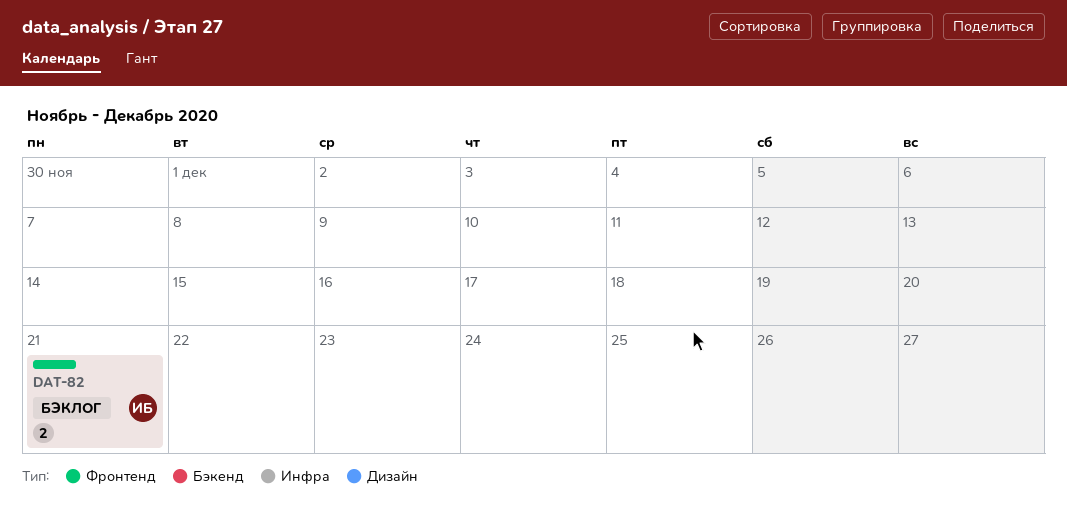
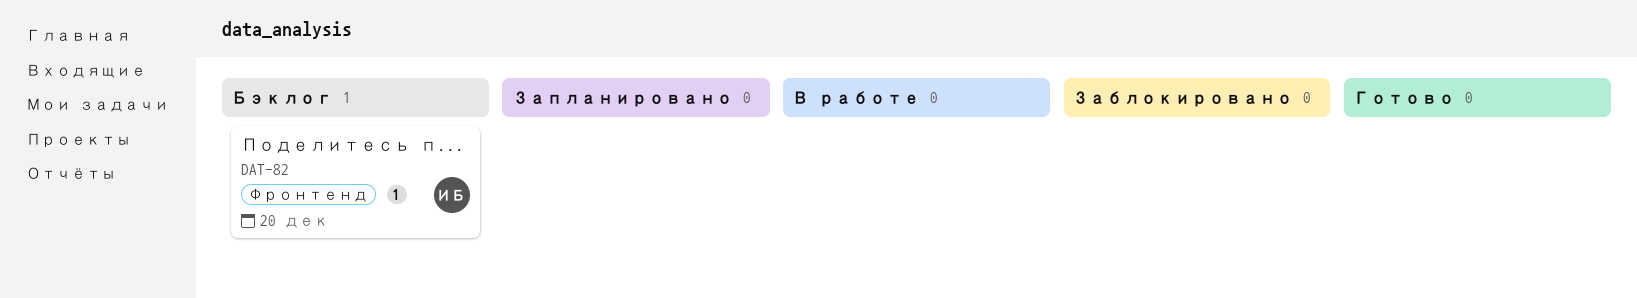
DAT-82, estimate: 2 -> 1
DAT-82, due: Dec 21 -> Dec 20

